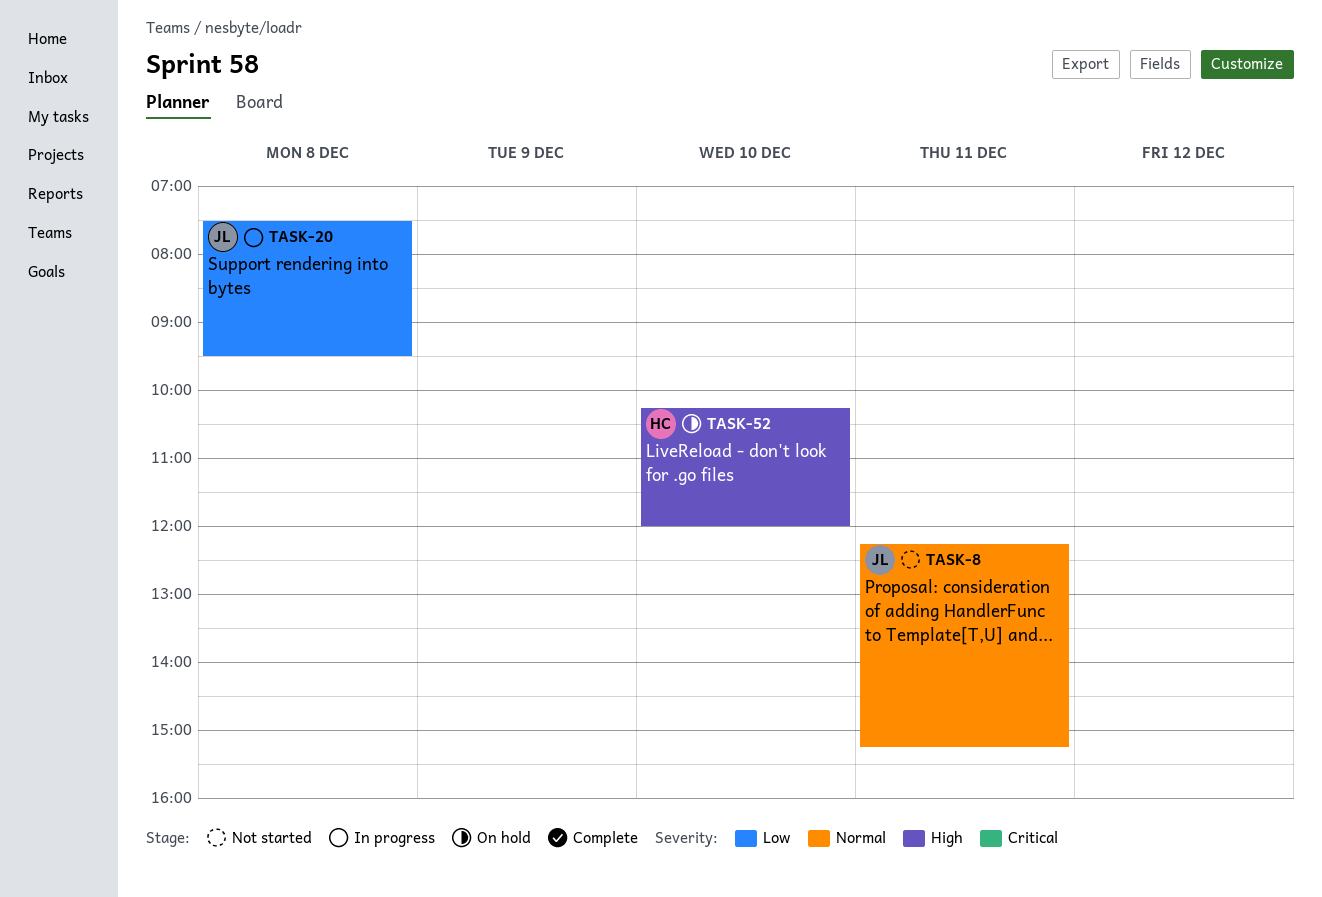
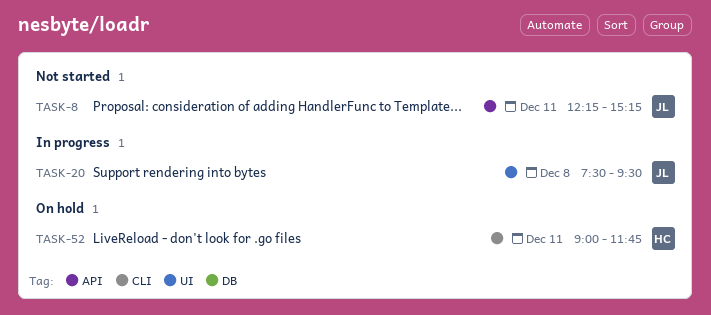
TASK-52, day: Dec 10 -> Dec 11
TASK-52, begins: 10:15 -> 09:00
TASK-52, ends: 12:00 -> 11:45

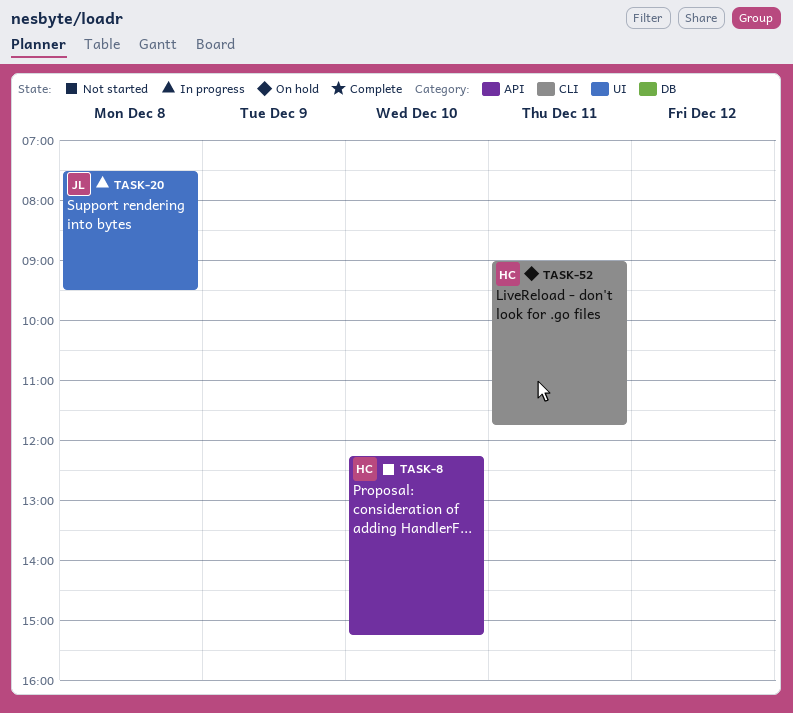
TASK-8, owner: JL -> HC
TASK-8, day: Dec 11 -> Dec 10

